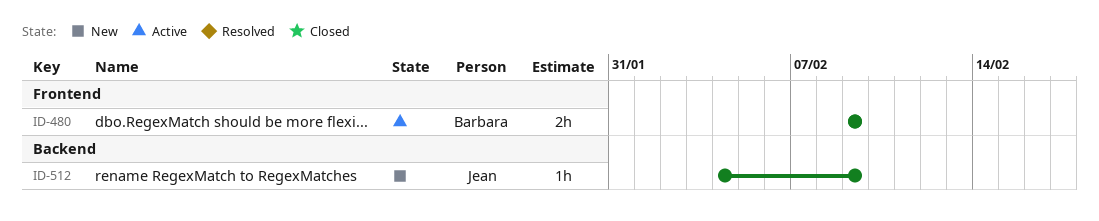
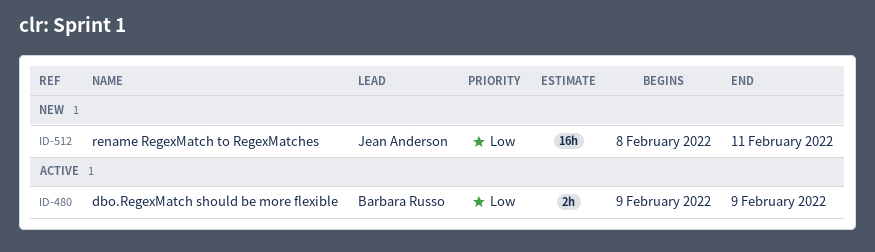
ID-512, estimate: 1h -> 16h
ID-512, start: Feb 4 -> Feb 8
ID-512, due: Feb 9 -> Feb 11

